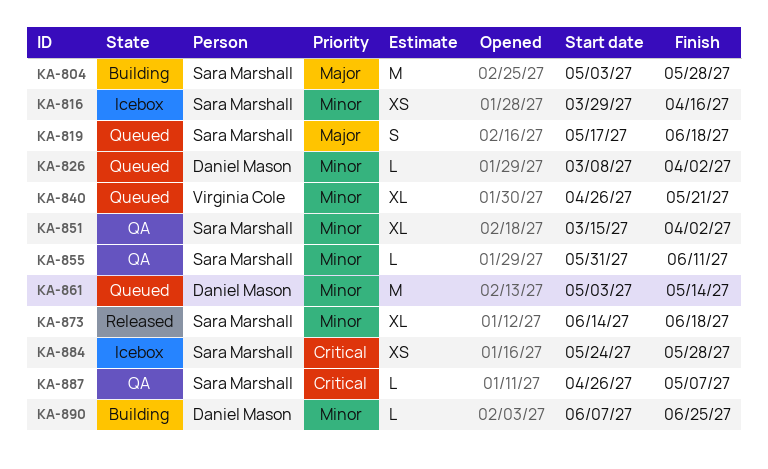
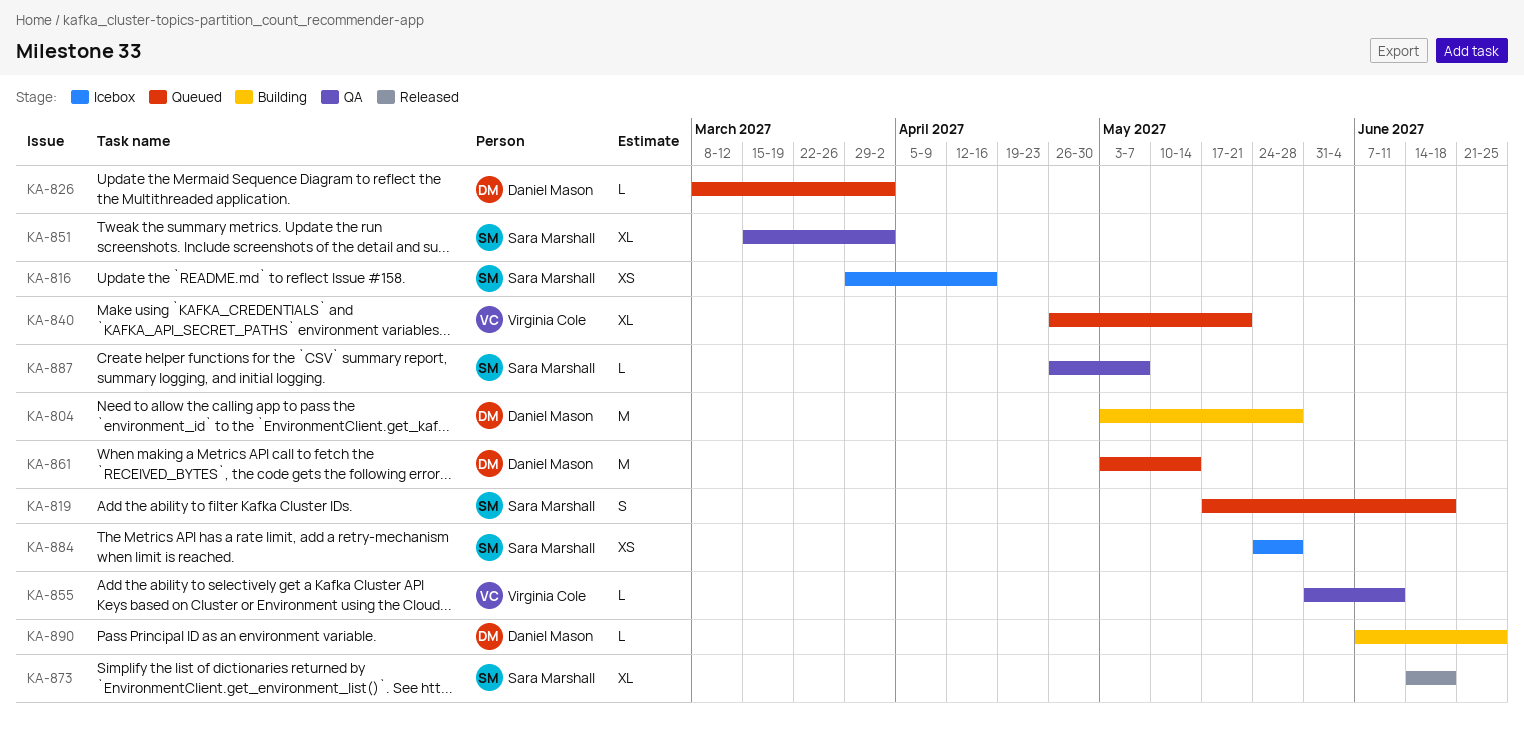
KA-804, owner: Sara Marshall -> Daniel Mason
KA-855, owner: Sara Marshall -> Virginia Cole

